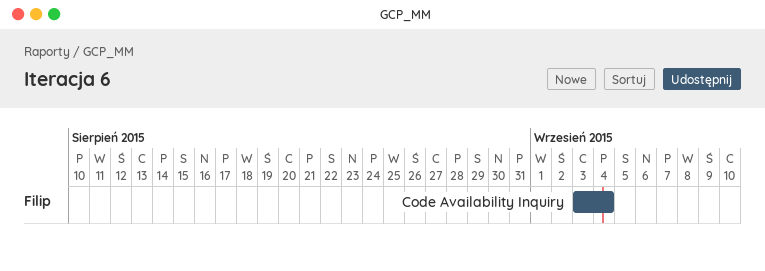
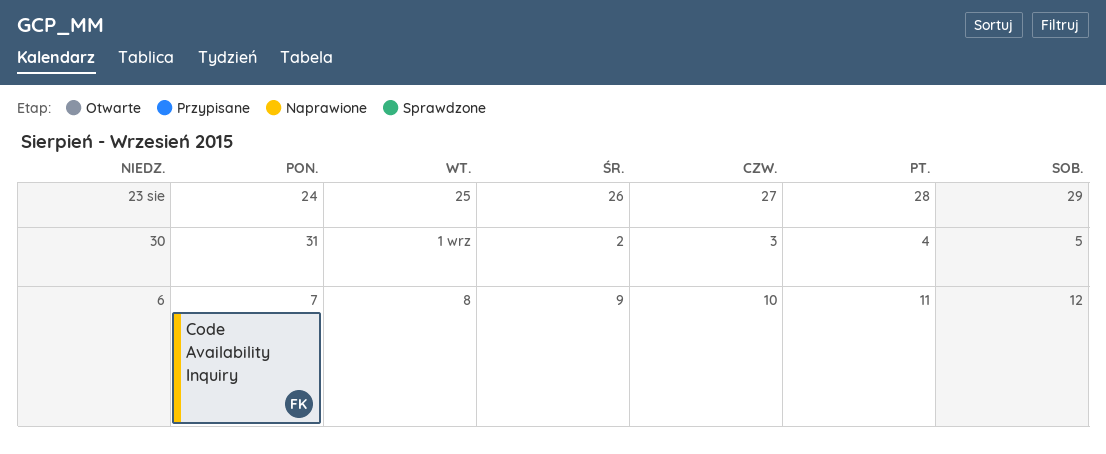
Code Availability Inquiry, due: Sep 4 -> Sep 7

